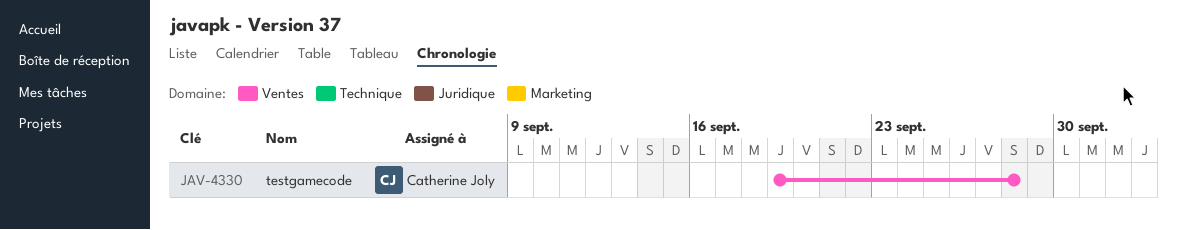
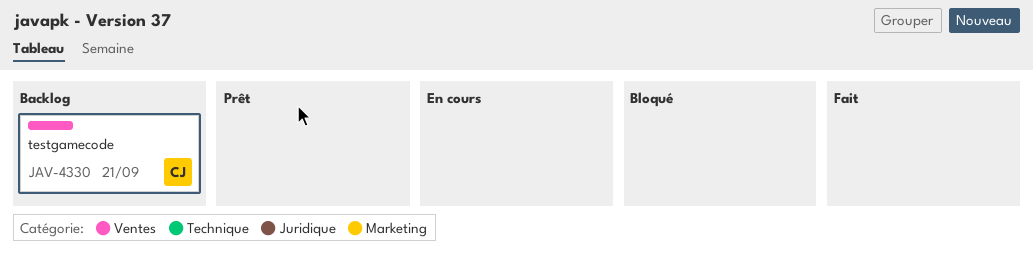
JAV-4330, due: Sep 28 -> Sep 21

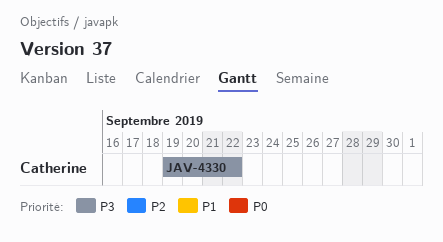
JAV-4330, due: Sep 21 -> Sep 22

